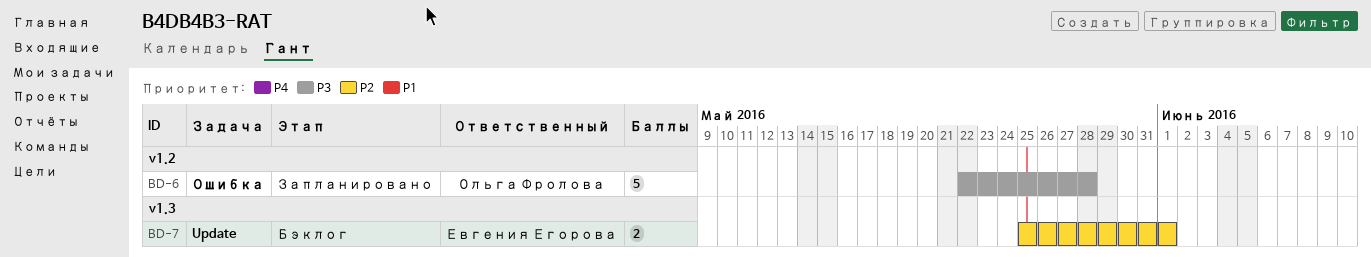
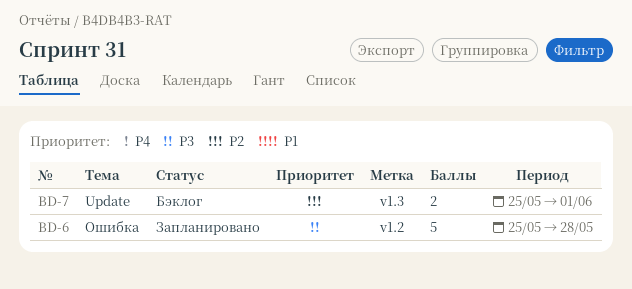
BD-6, start: May 22 -> May 25

